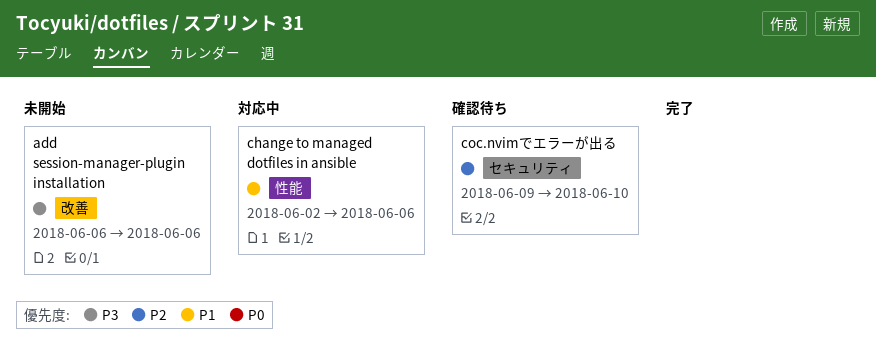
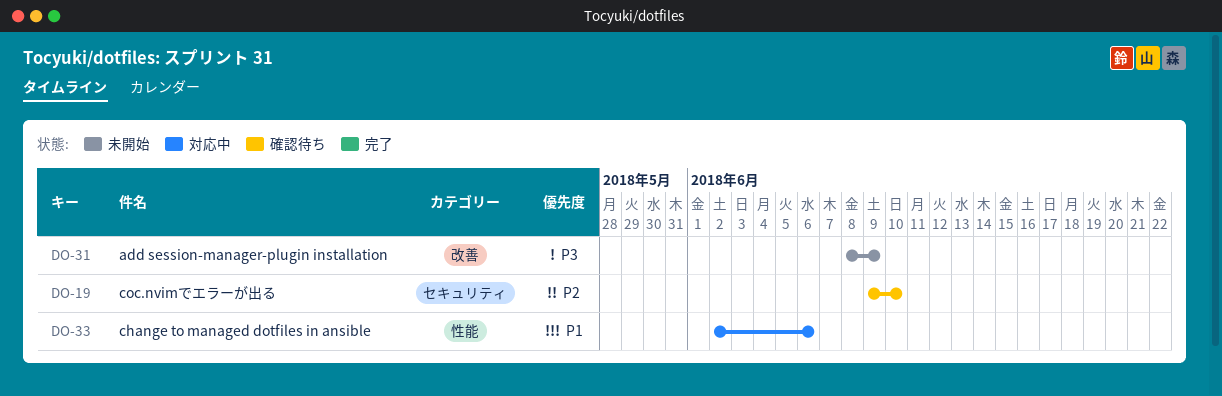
add session-manager-plugin installation, start: Jun 6 -> Jun 8
add session-manager-plugin installation, due: Jun 6 -> Jun 9

